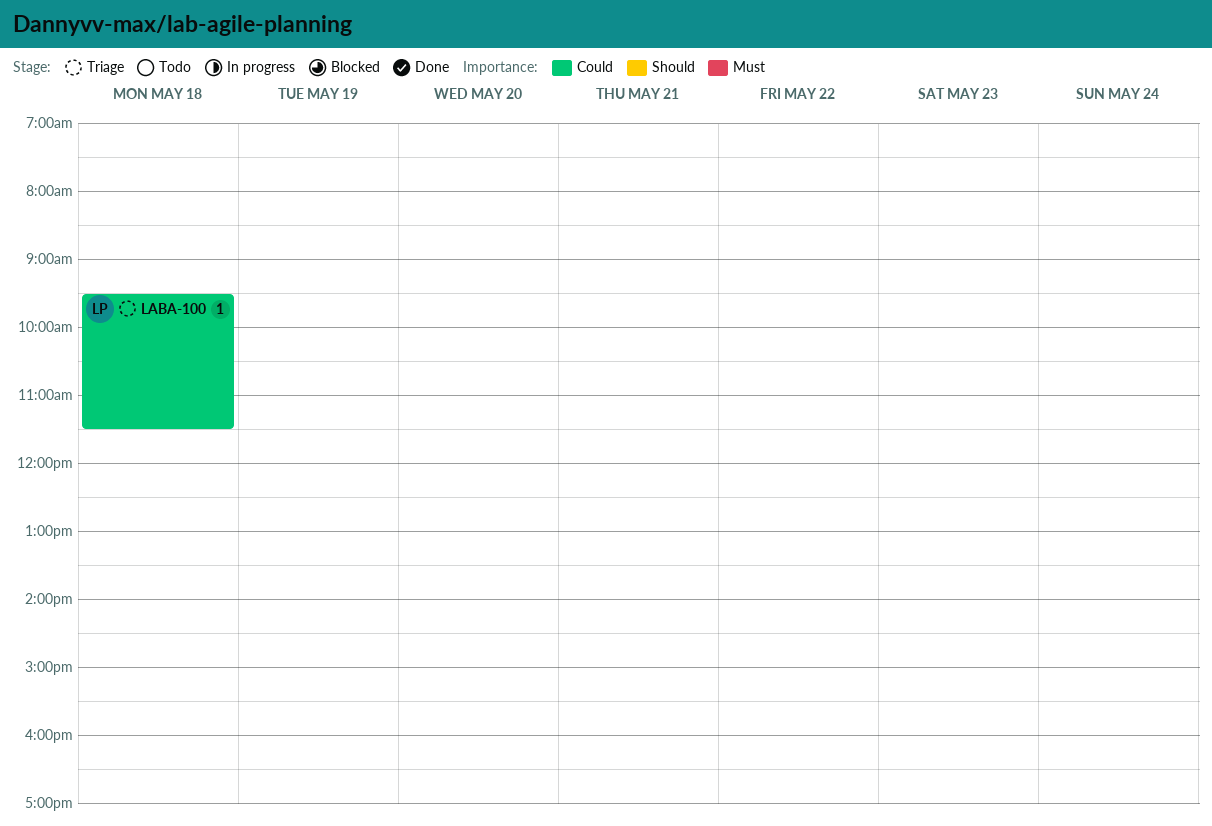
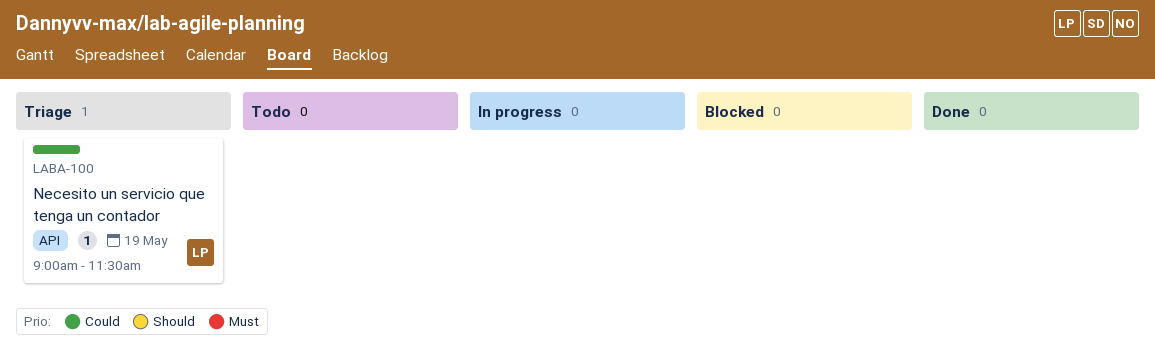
LABA-100, day: May 18 -> May 19
LABA-100, begins: 09:30 -> 09:00

